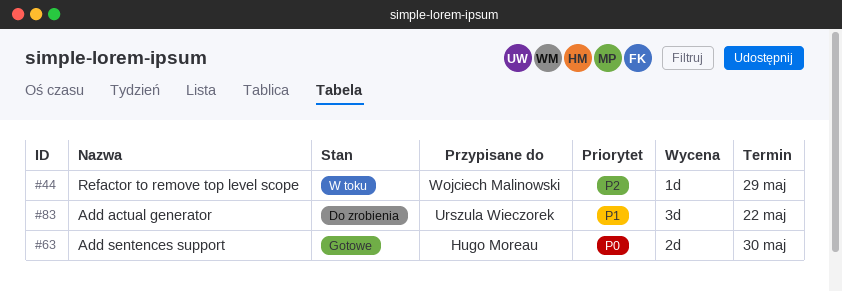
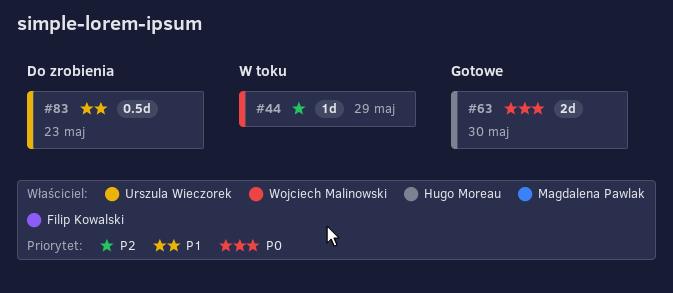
#83, estimate: 3d -> 0.5d
#83, due: May 22 -> May 23

